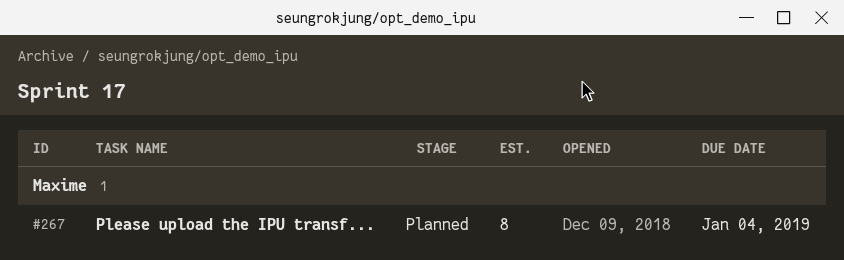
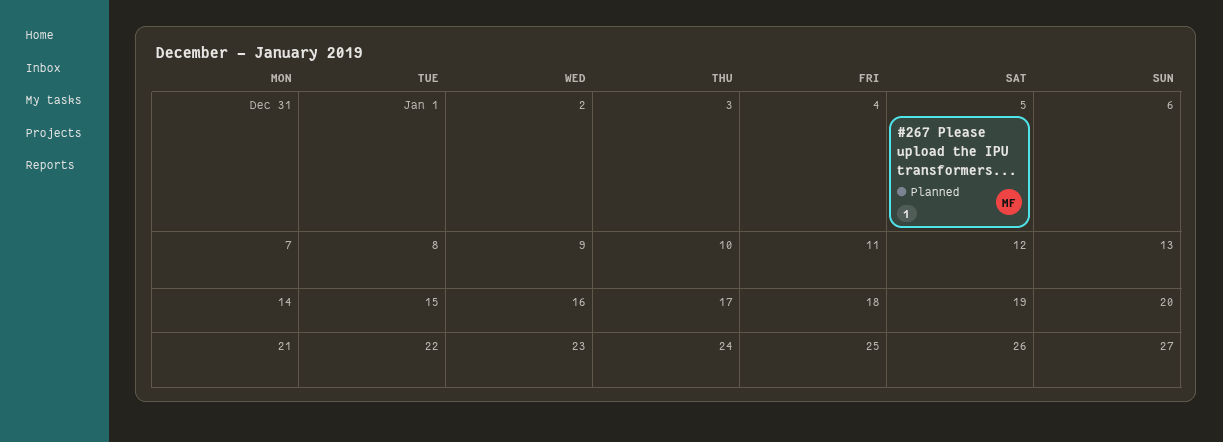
#267, estimate: 8 -> 1
#267, due: Jan 4 -> Jan 5

